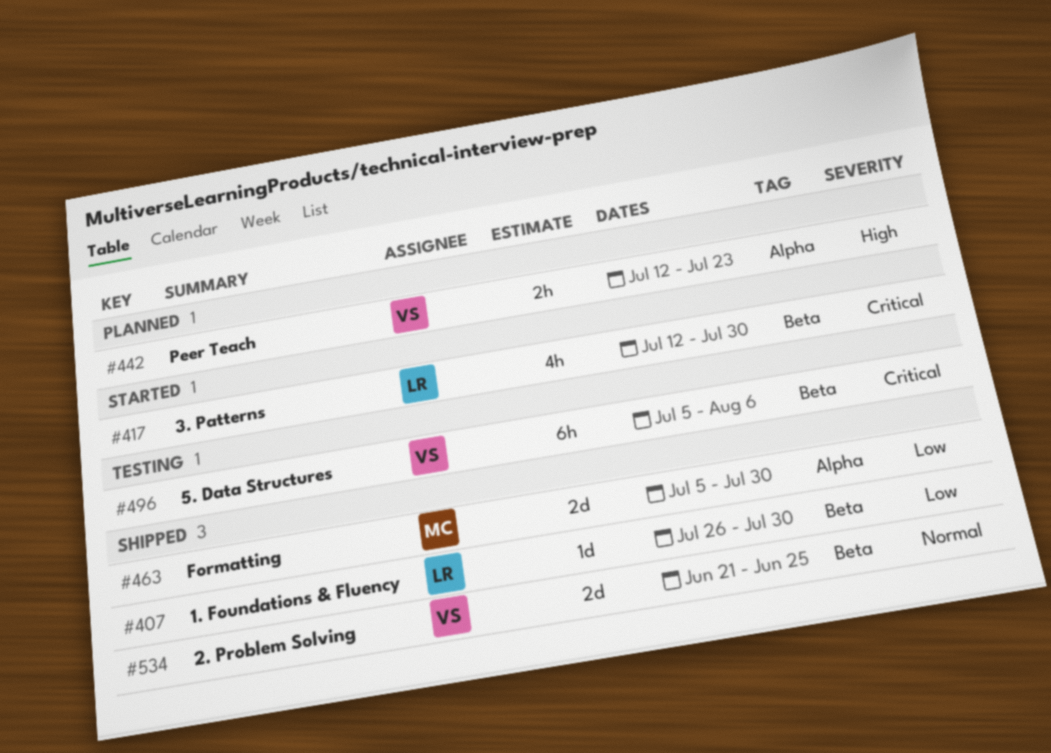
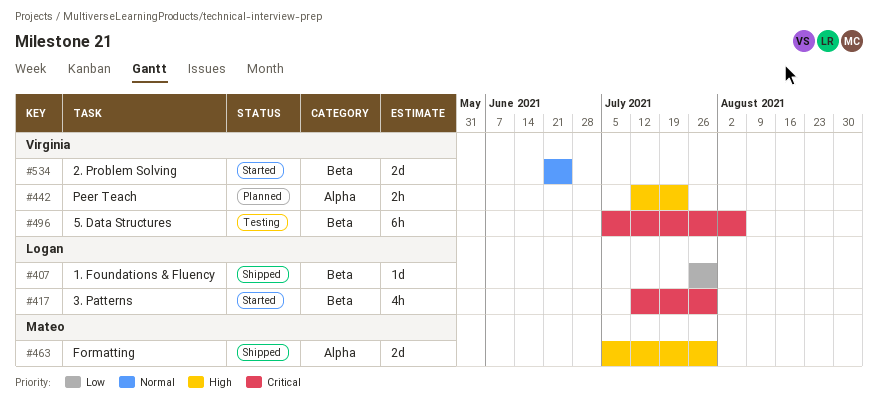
#463, priority: Low -> High
#534, status: Shipped -> Started

